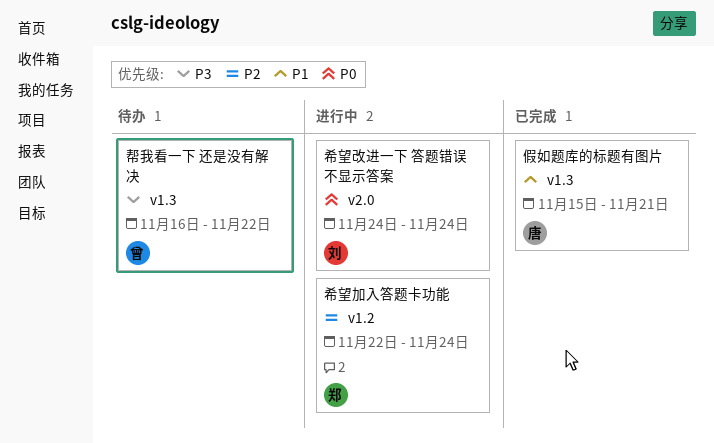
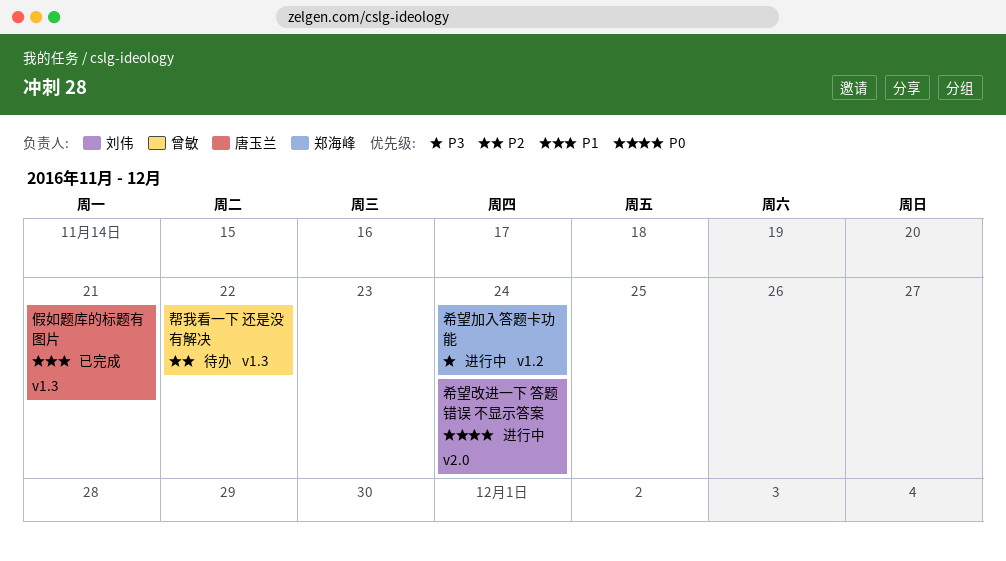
希望加入答题卡功能, priority: P2 -> P3
帮我看一下 还是没有解决, priority: P3 -> P2

